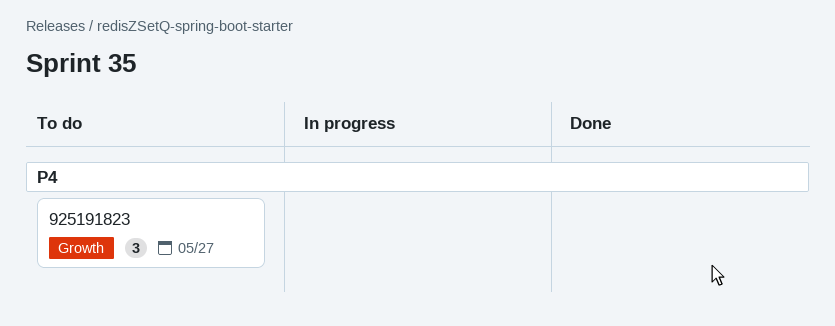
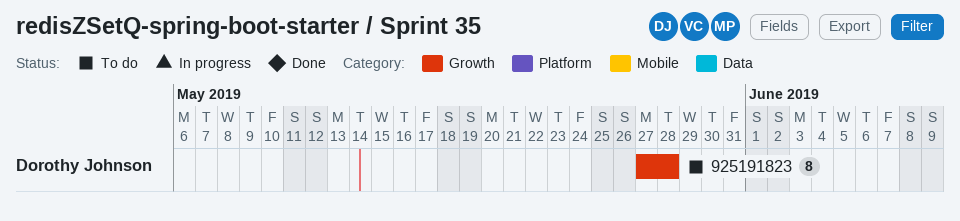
925191823, estimate: 3 -> 8
925191823, due: May 27 -> May 28

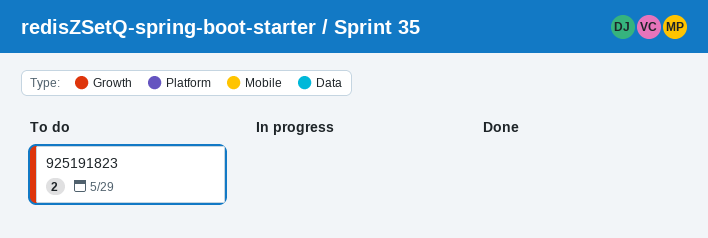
925191823, estimate: 8 -> 2
925191823, due: May 28 -> May 29

